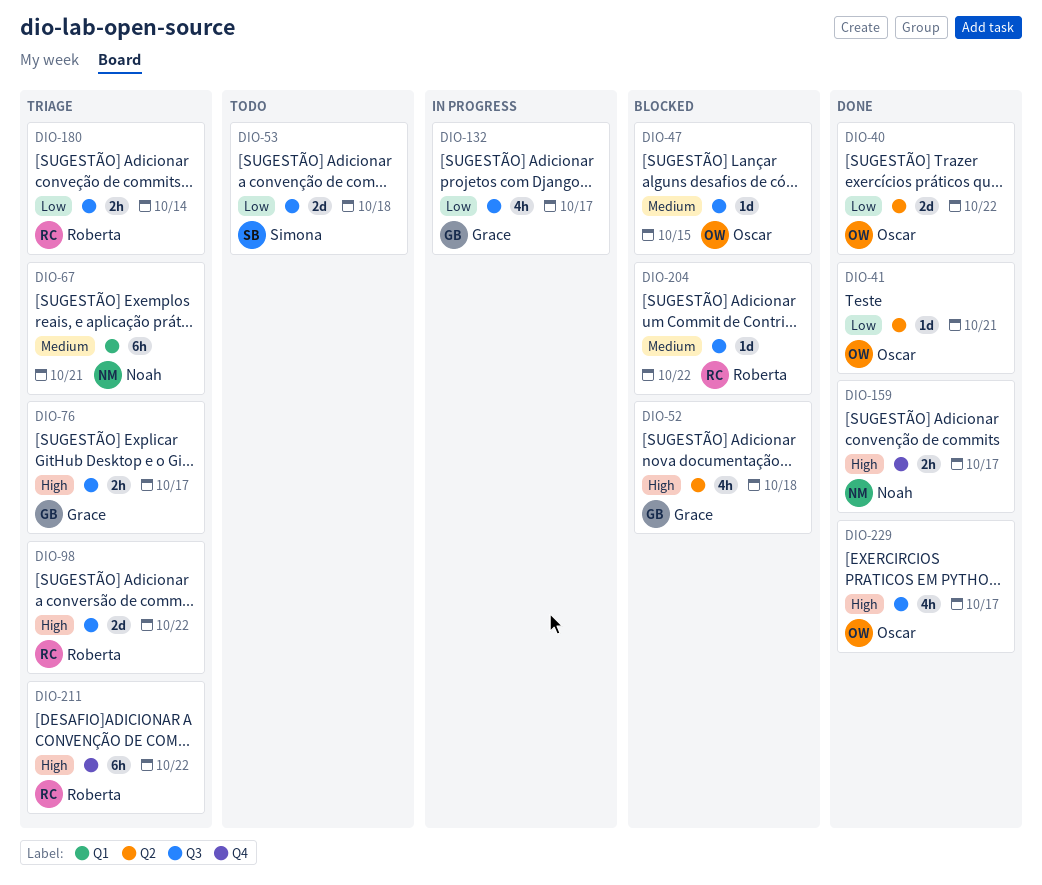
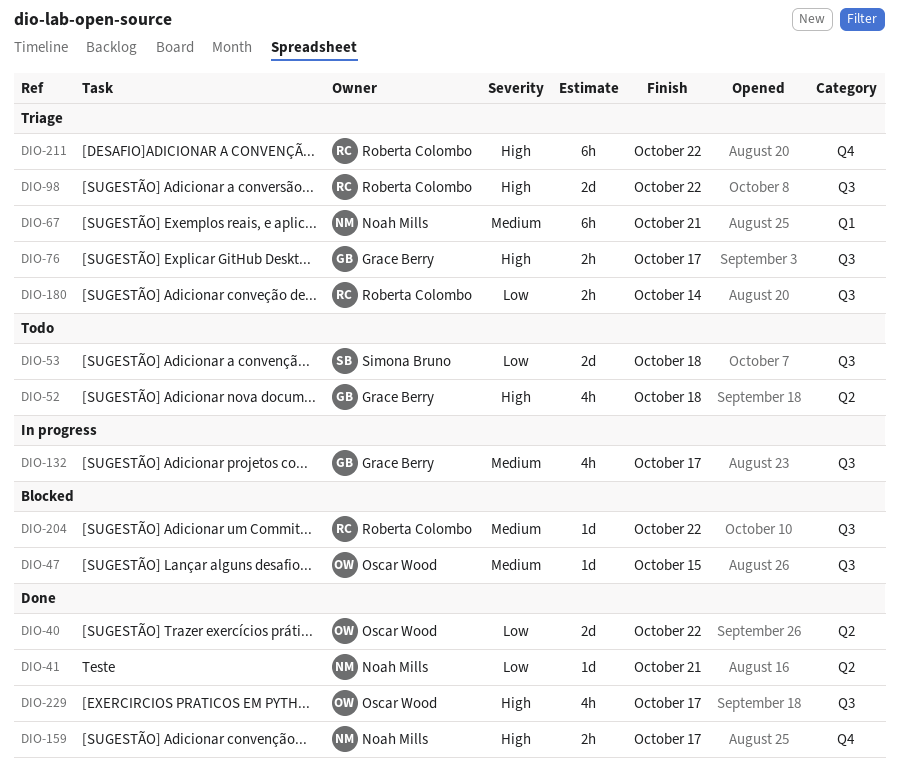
DIO-41, owner: Oscar Wood -> Noah Mills
DIO-52, status: Blocked -> Todo
DIO-132, priority: Low -> Medium

